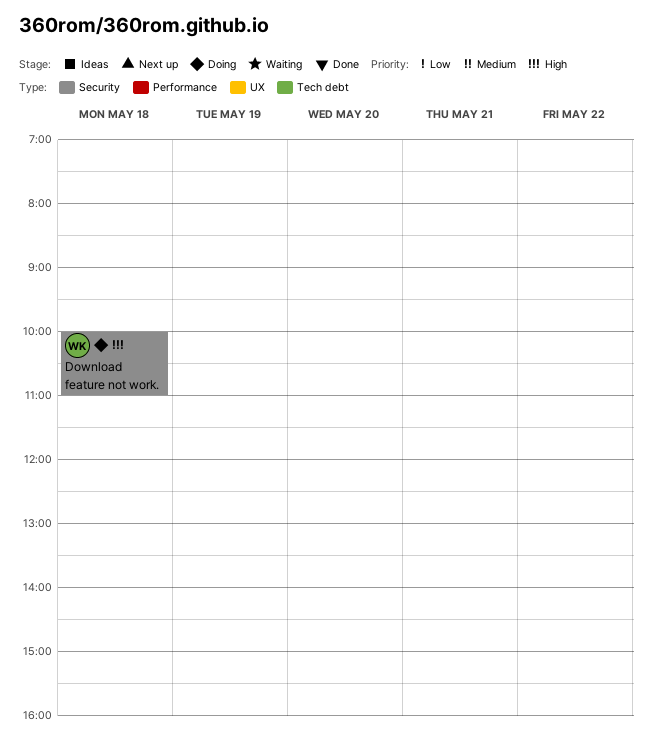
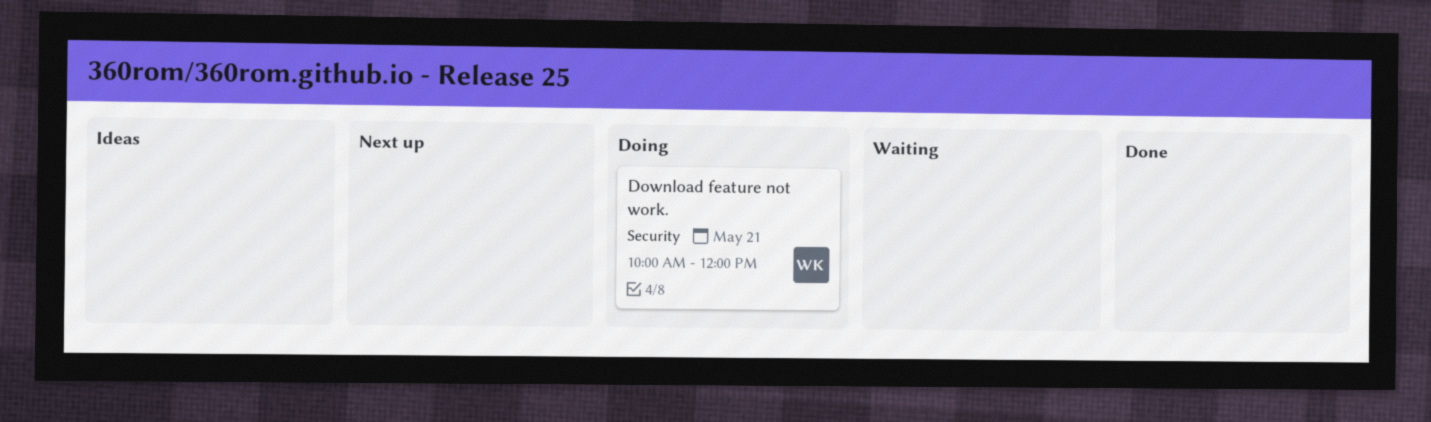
Download feature not work., day: May 18 -> May 21
Download feature not work., ends: 11:00 -> 12:00

